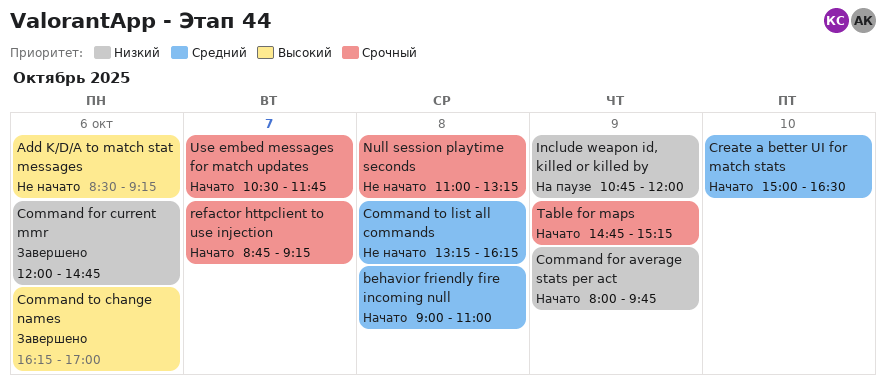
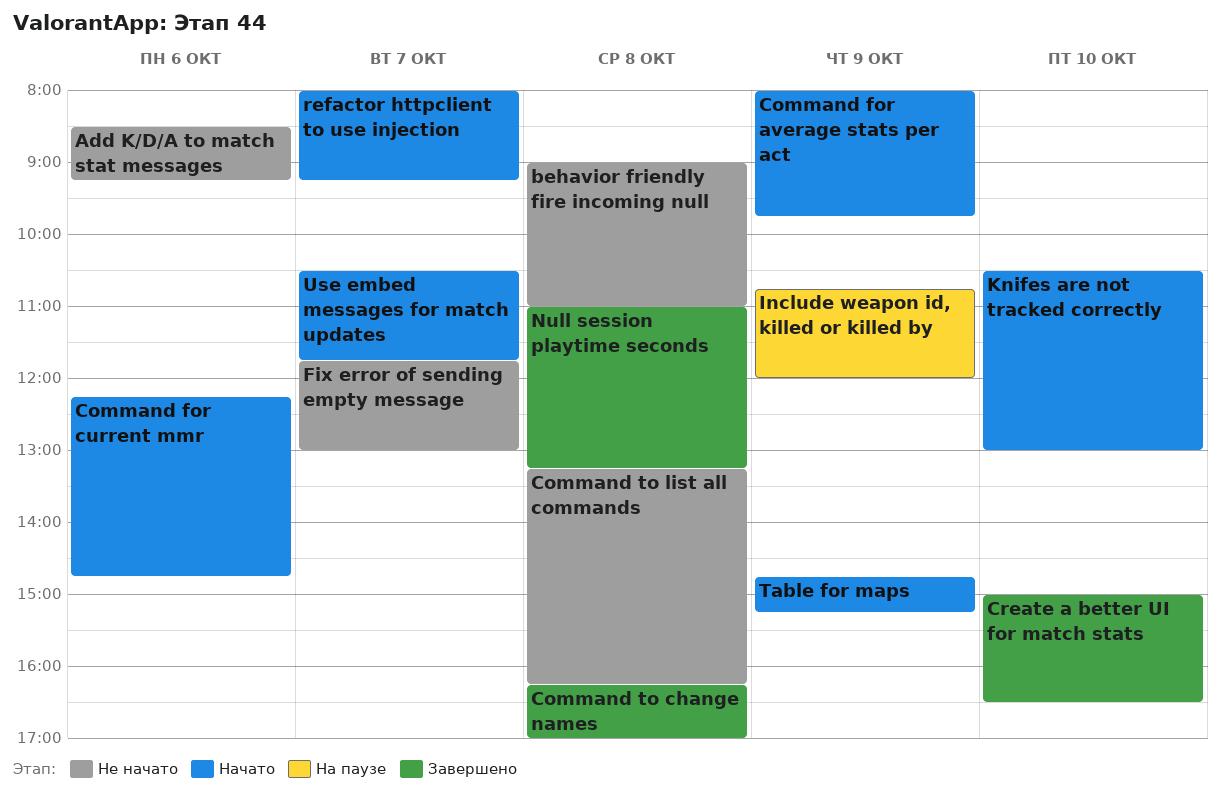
behavior friendly fire incoming null, status: Начато -> Не начато
Command for current mmr, status: Завершено -> Начато
Command for current mmr, begins: 12:00 -> 12:15
Command to change names, day: Oct 6 -> Oct 8
Create a better UI for match stats, status: Начато -> Завершено
Fix error of sending empty message: none -> present
Knifes are not tracked correctly: none -> present
Null session playtime seconds, status: Не начато -> Завершено
refactor httpclient to use injection, begins: 08:45 -> 08:00

